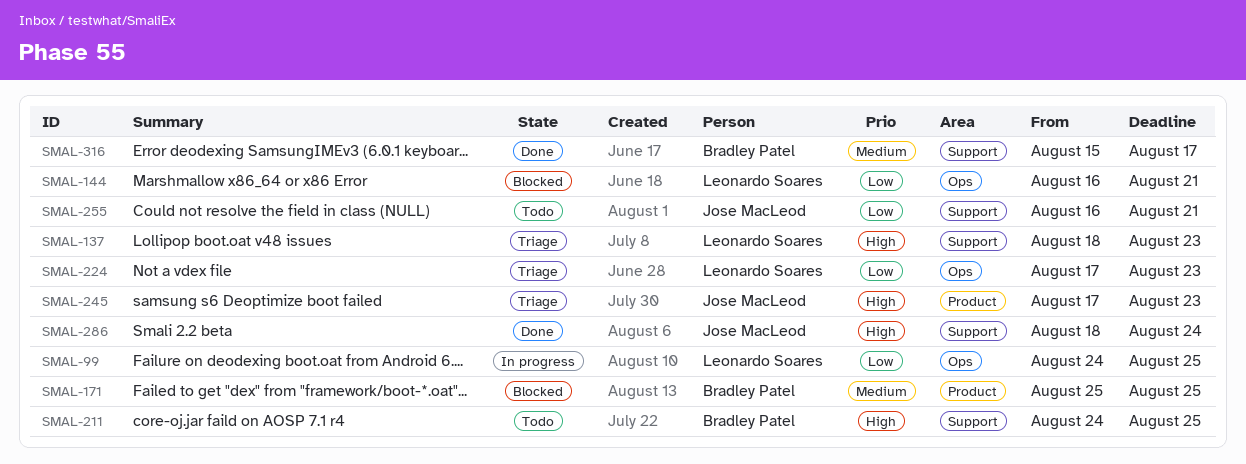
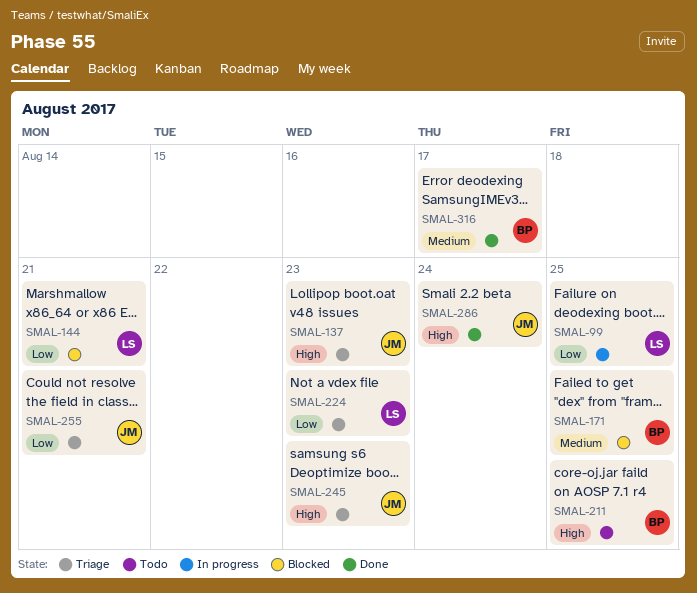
SMAL-137, owner: Leonardo Soares -> Jose MacLeod
SMAL-255, status: Todo -> Triage

